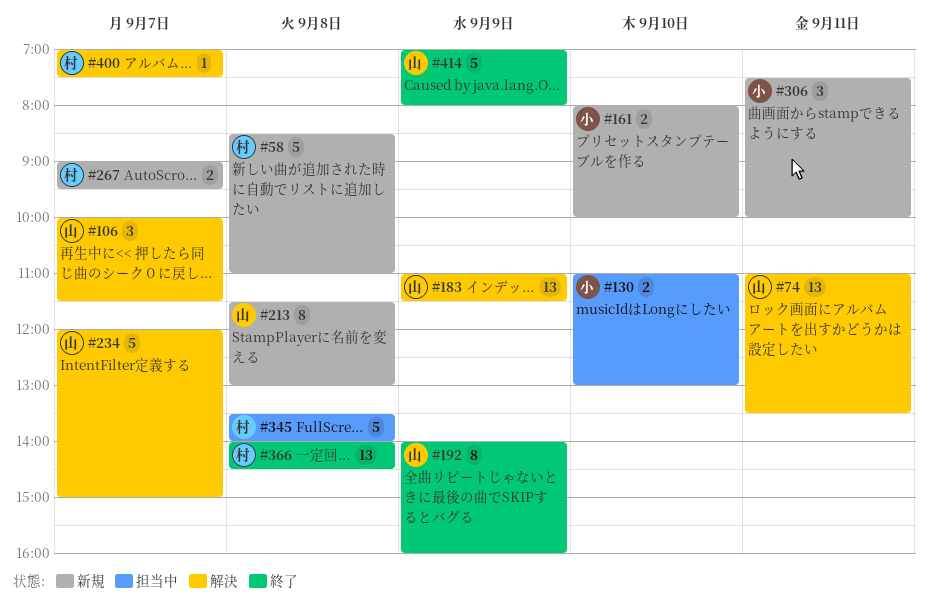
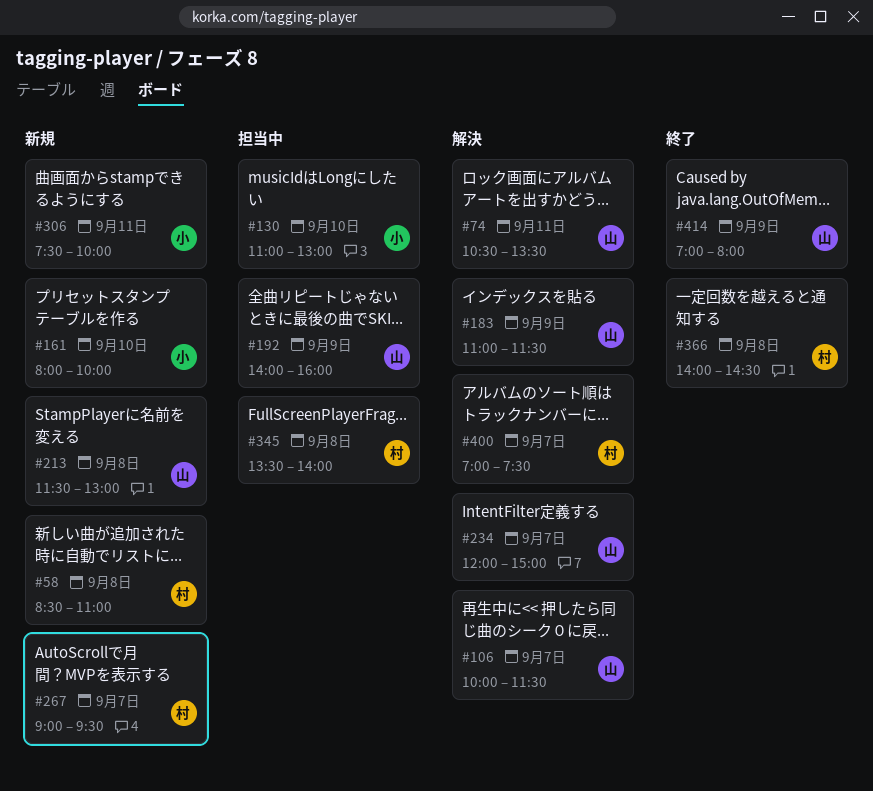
#74, begins: 11:00 -> 10:30
#192, status: 終了 -> 担当中

